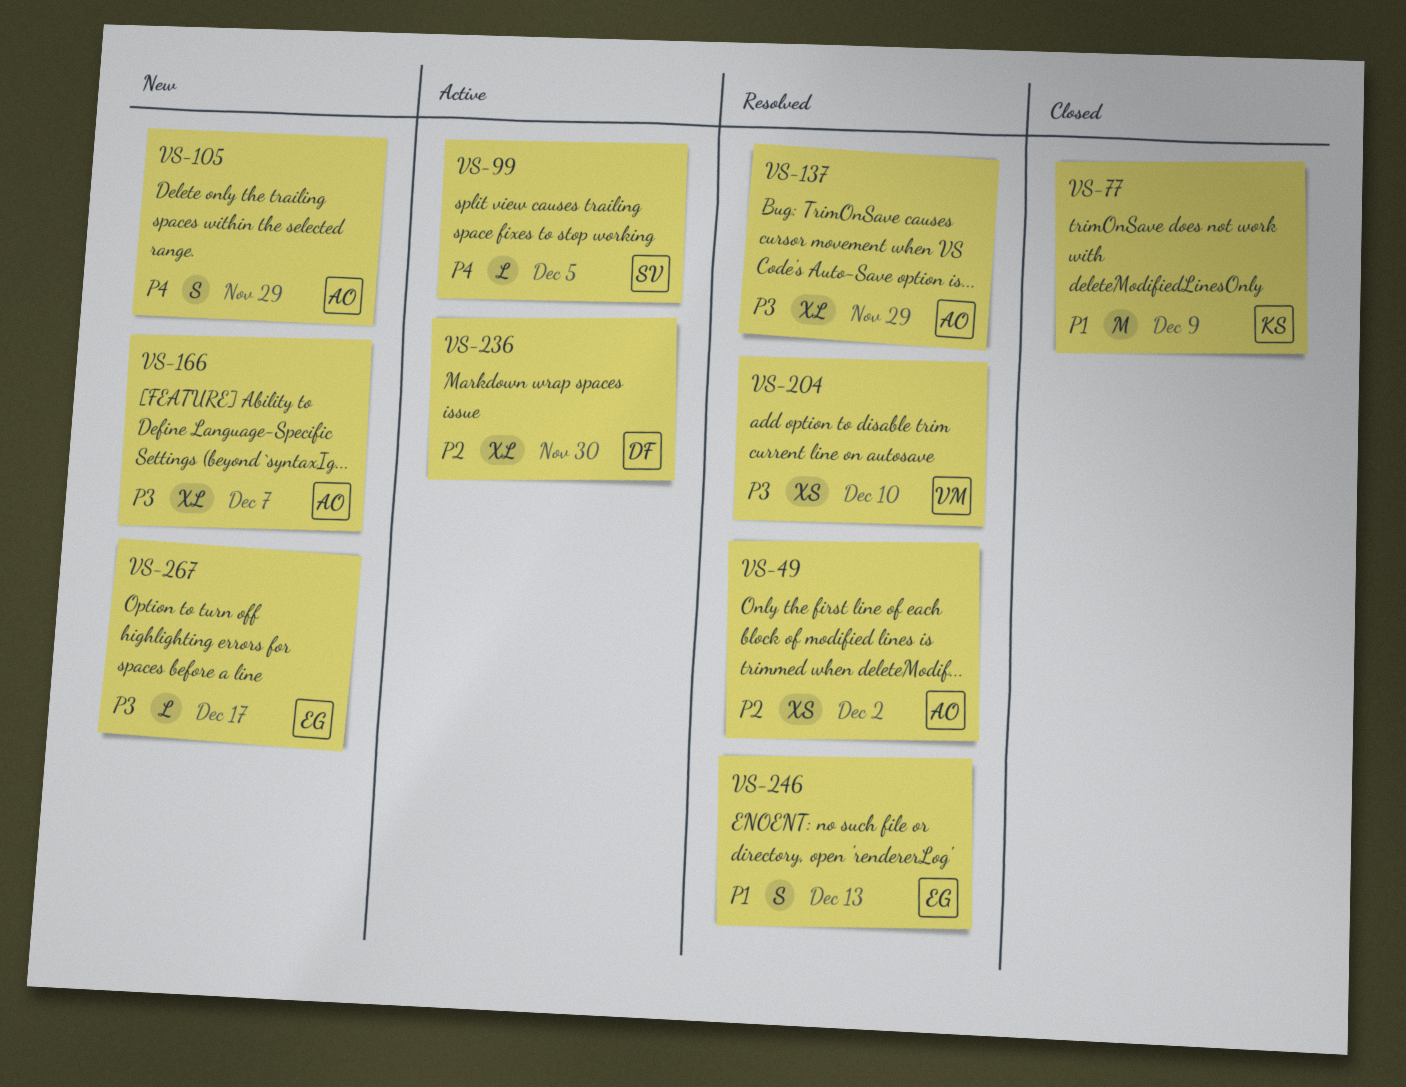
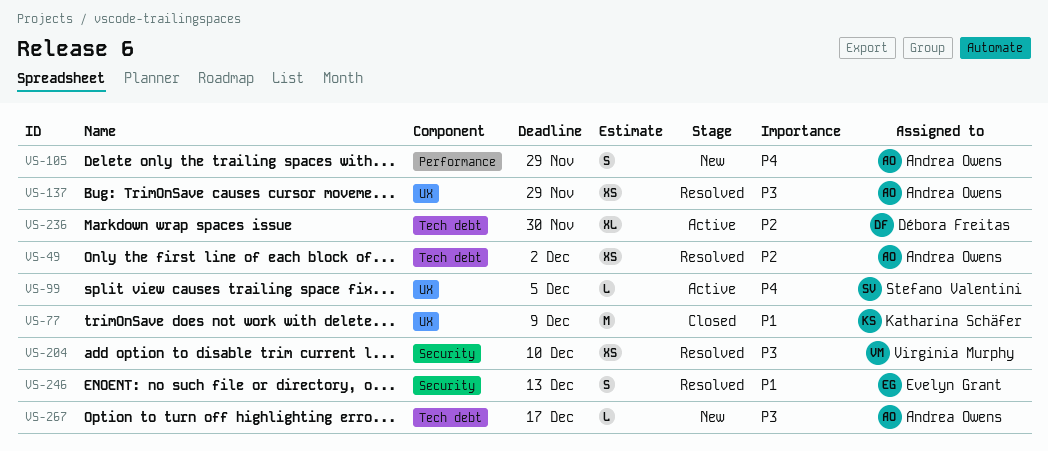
VS-137, estimate: XL -> XS
VS-166: present -> none
VS-267, owner: Evelyn Grant -> Andrea Owens

